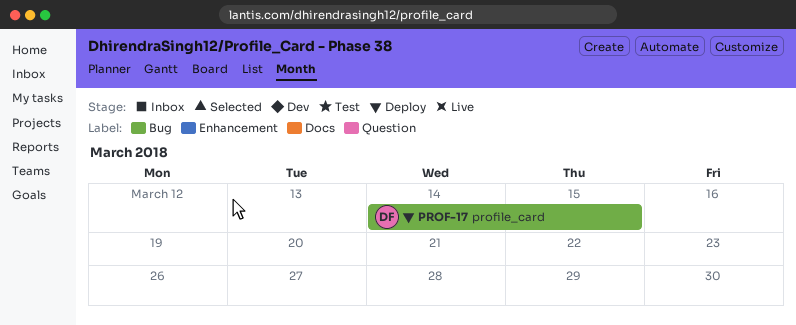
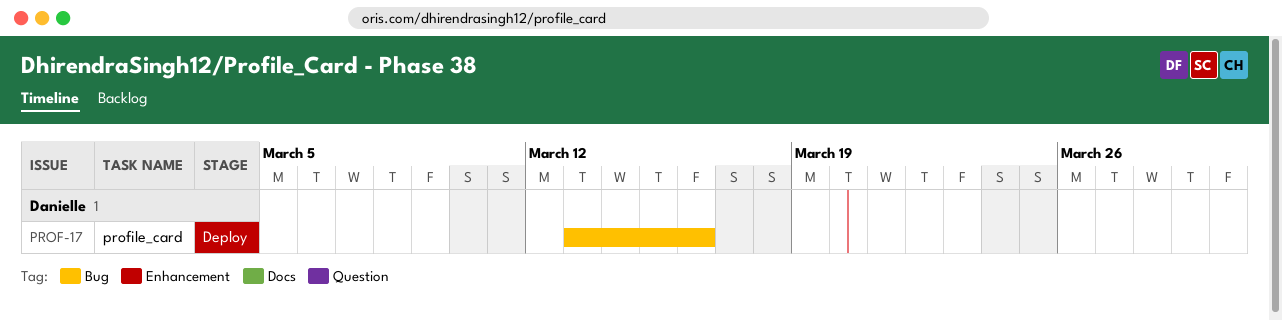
PROF-17, start: Mar 14 -> Mar 13
PROF-17, due: Mar 15 -> Mar 16

